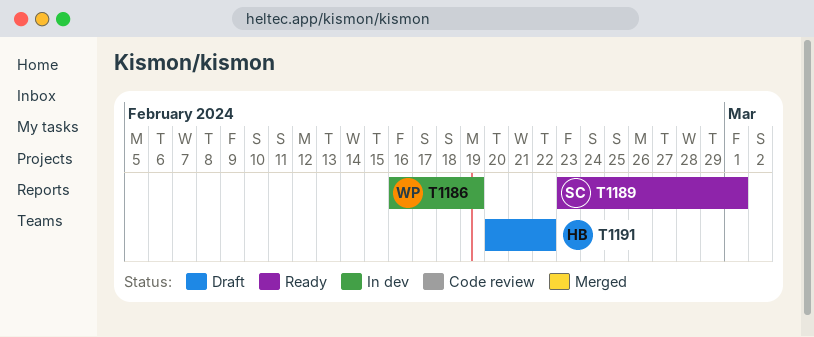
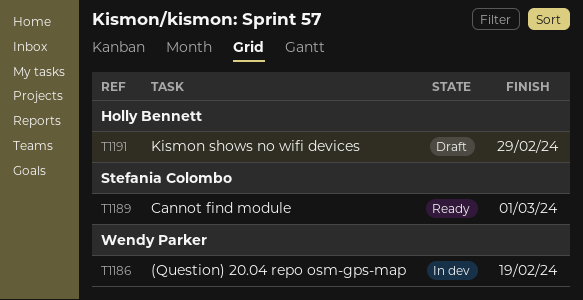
T1191, due: Feb 22 -> Feb 29

